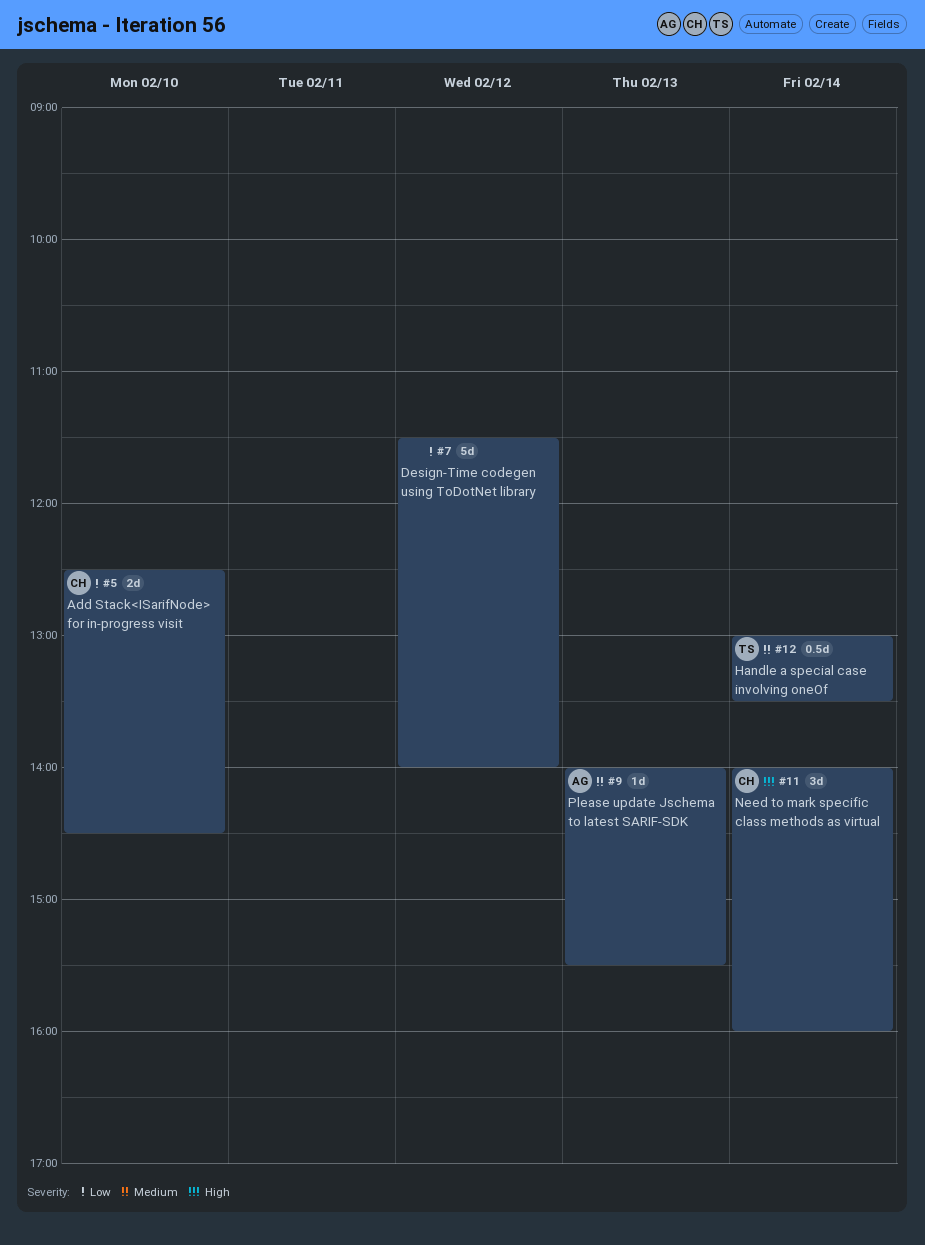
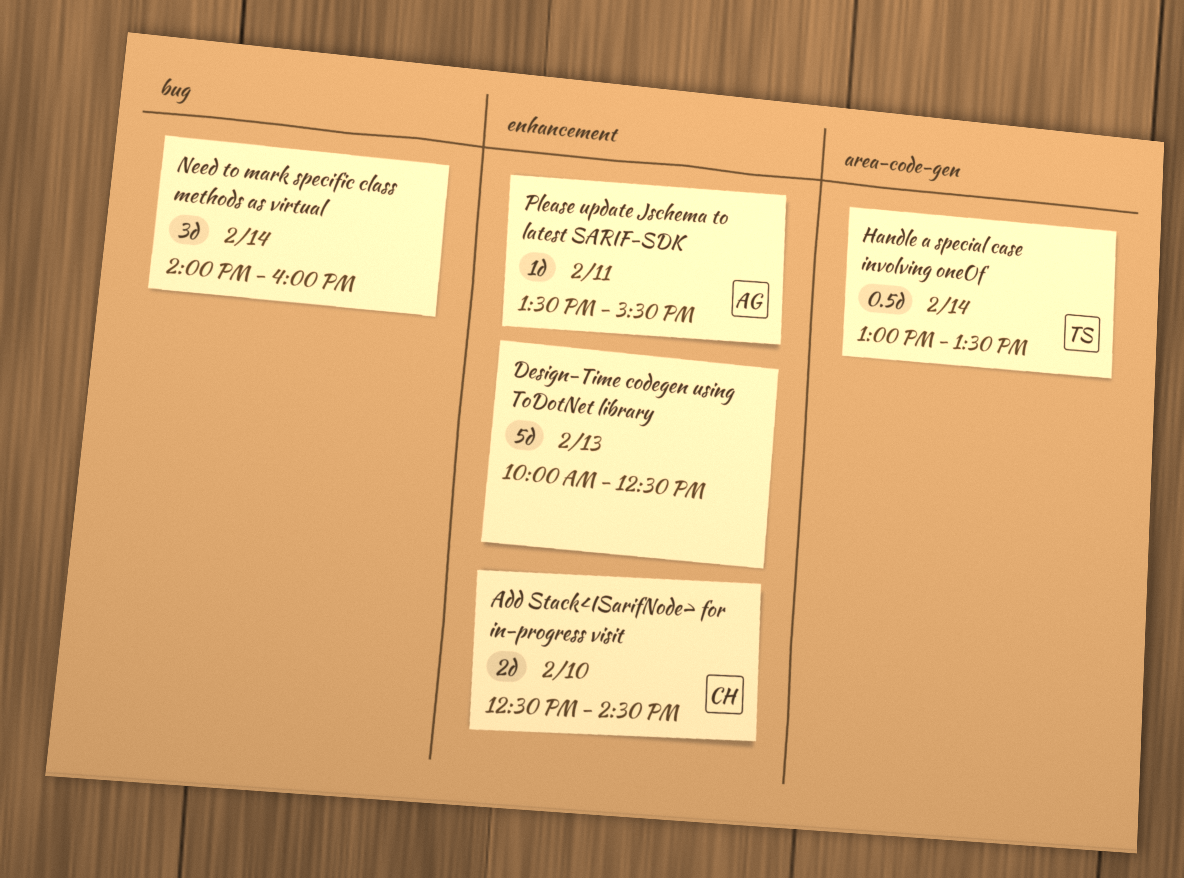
Design-Time codegen using ToDotNet library, day: Feb 12 -> Feb 13
Design-Time codegen using ToDotNet library, begins: 11:30 -> 10:00
Design-Time codegen using ToDotNet library, ends: 14:00 -> 12:30
Need to mark specific class methods as virtual, owner: CH -> none
Please update Jschema to latest SARIF-SDK, day: Feb 13 -> Feb 11
Please update Jschema to latest SARIF-SDK, begins: 14:00 -> 13:30

